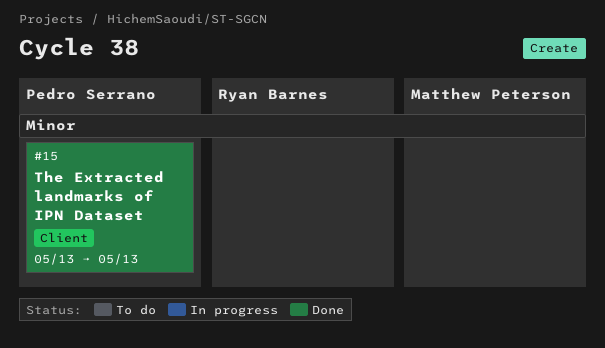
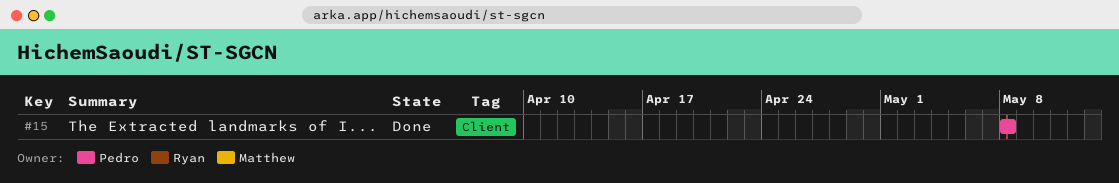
#15, start: May 13 -> May 8
#15, due: May 13 -> May 8

